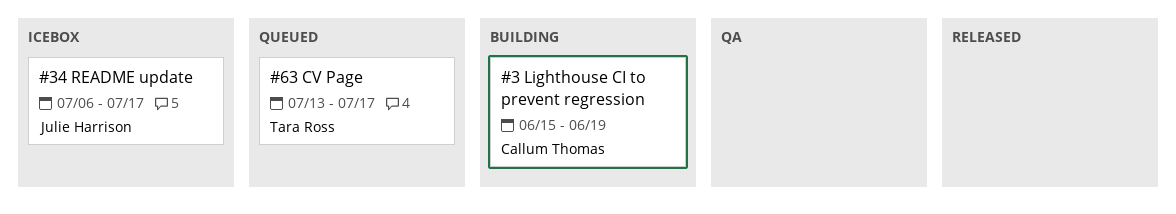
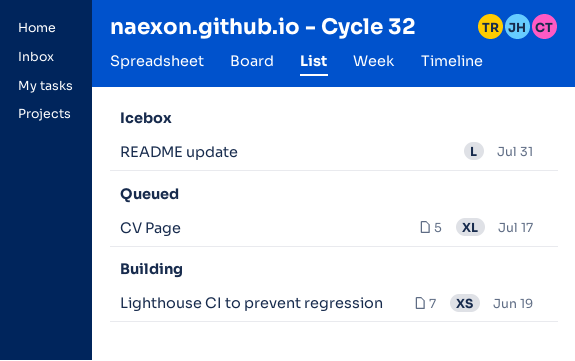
README update, due: Jul 17 -> Jul 31

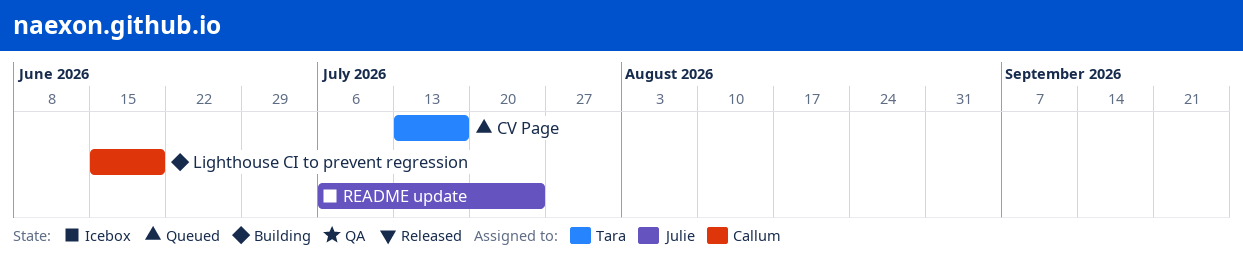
README update, due: Jul 31 -> Jul 24

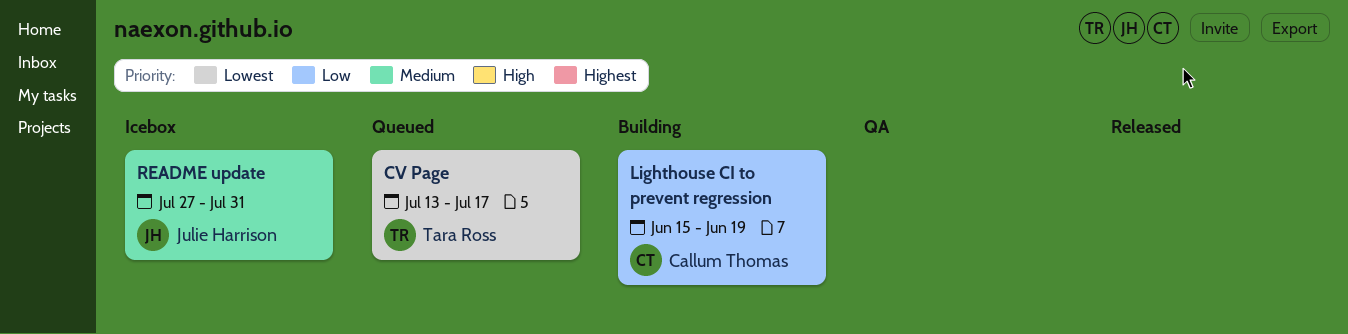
README update, start: Jul 6 -> Jul 27
README update, due: Jul 24 -> Jul 31

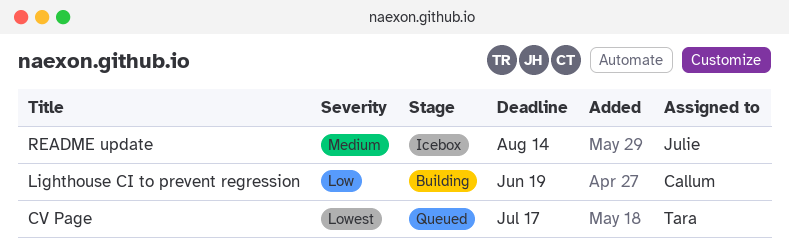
README update, due: Jul 31 -> Aug 14

